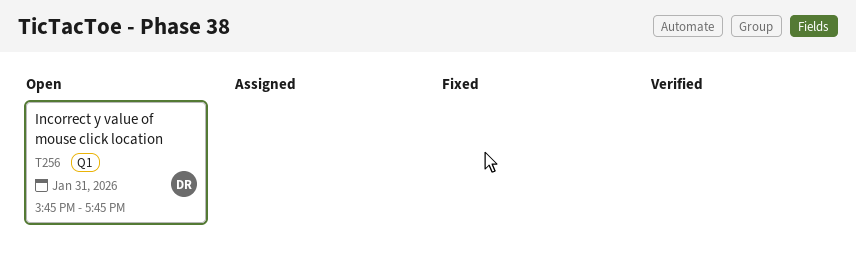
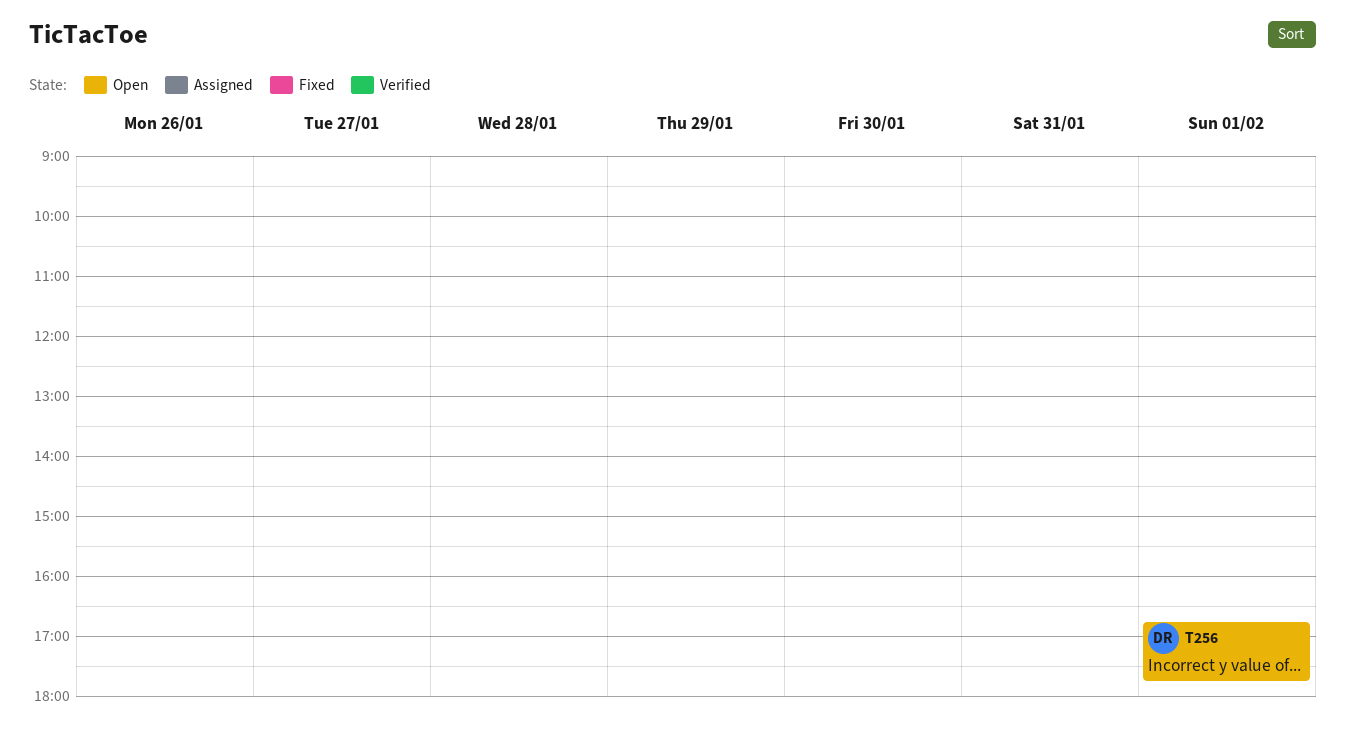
T256, day: Jan 31 -> Feb 1
T256, begins: 15:45 -> 16:45

